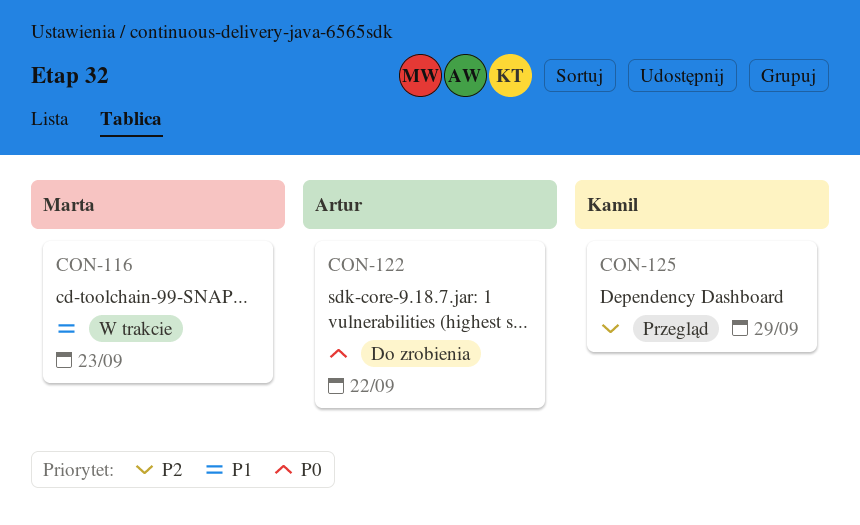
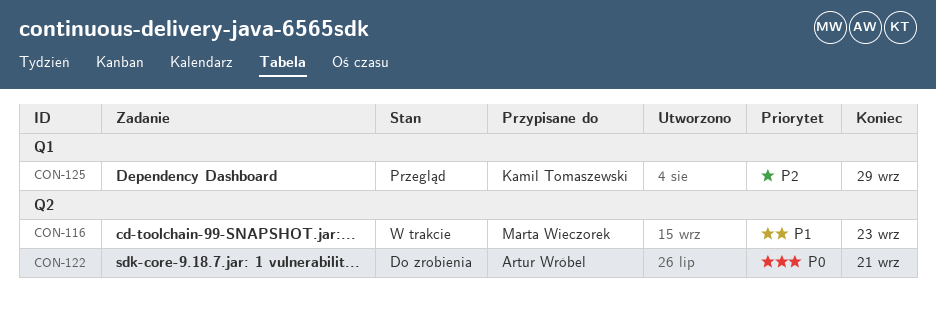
CON-122, due: Sep 22 -> Sep 21

